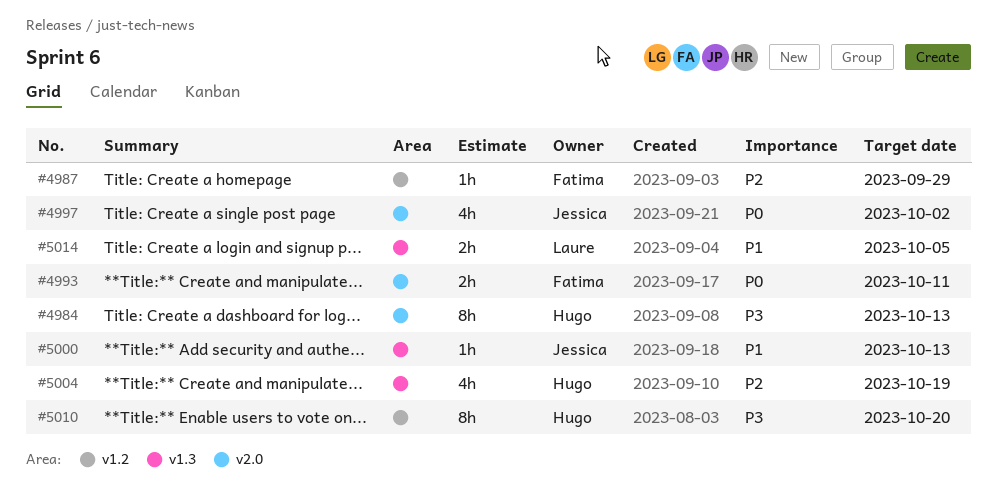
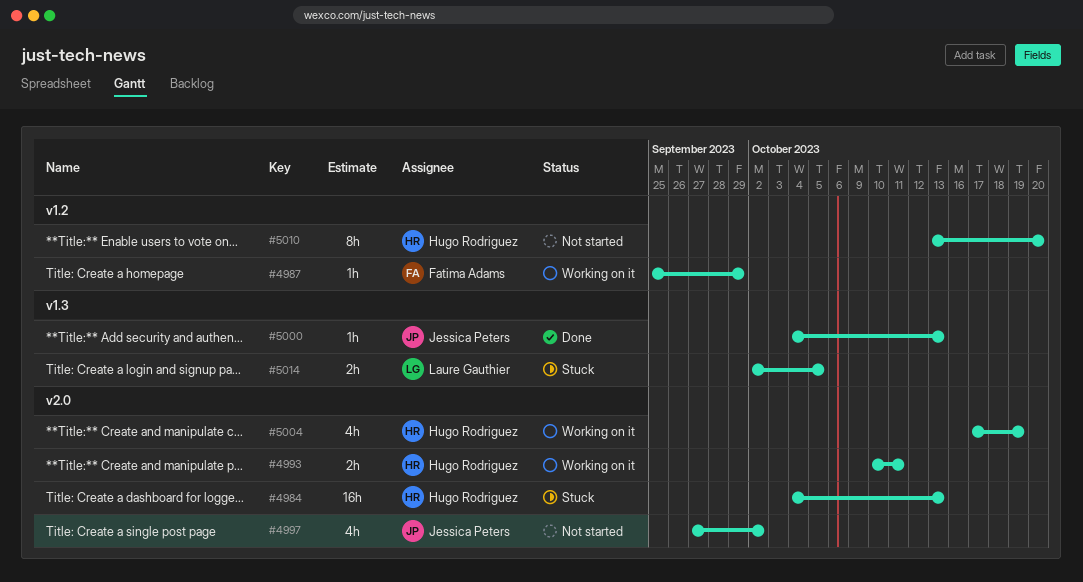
#4984, estimate: 8h -> 16h
#4993, owner: Fatima Adams -> Hugo Rodriguez
#5004, label: v1.3 -> v2.0

